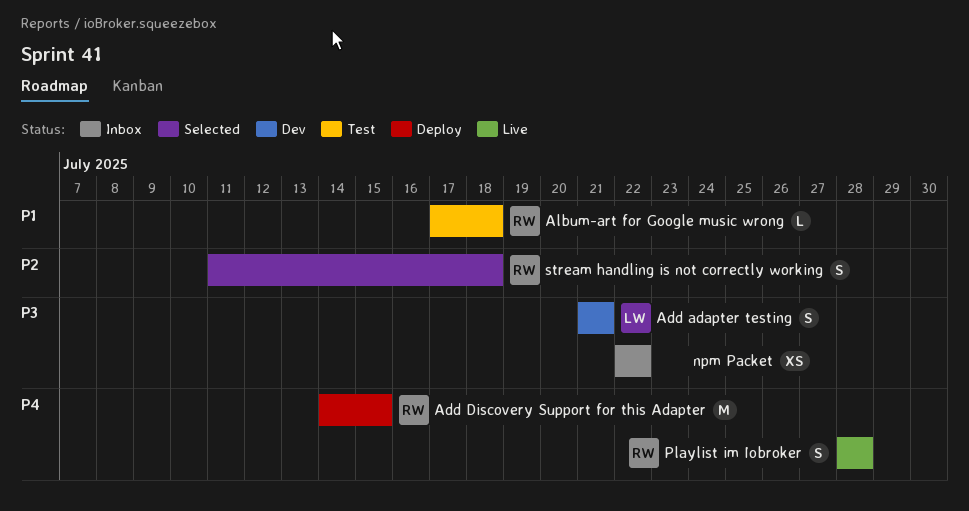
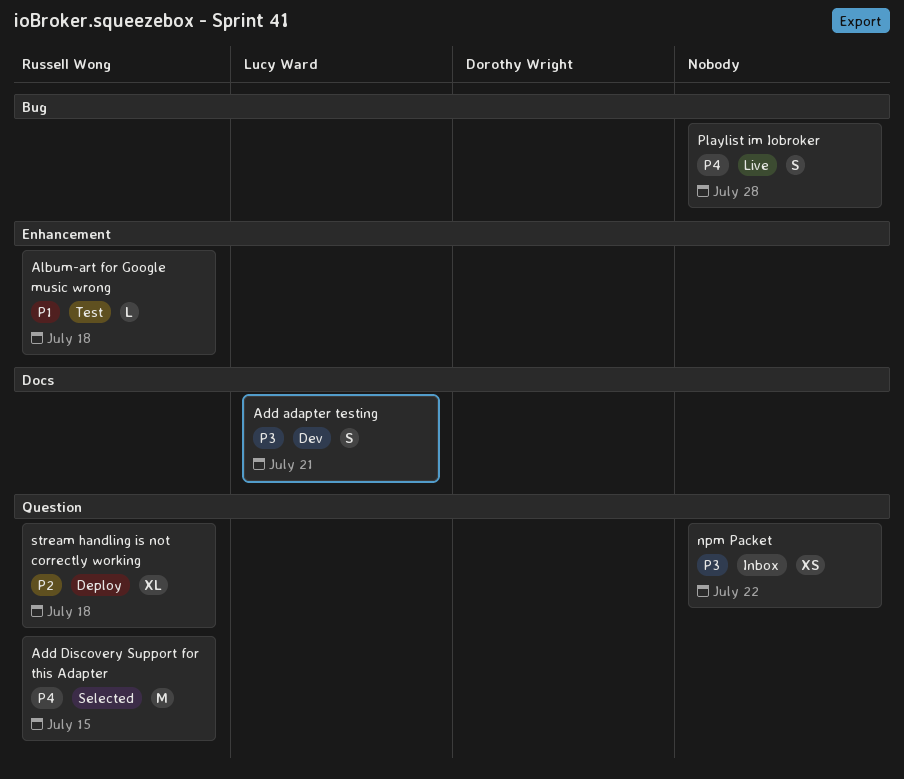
Add Discovery Support for this Adapter, status: Deploy -> Selected
Playlist im Iobroker, owner: Russell Wong -> none
stream handling is not correctly working, status: Selected -> Deploy
stream handling is not correctly working, estimate: S -> XL

